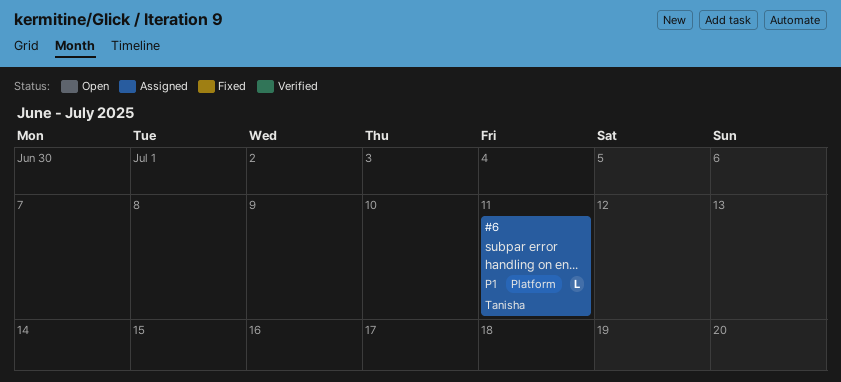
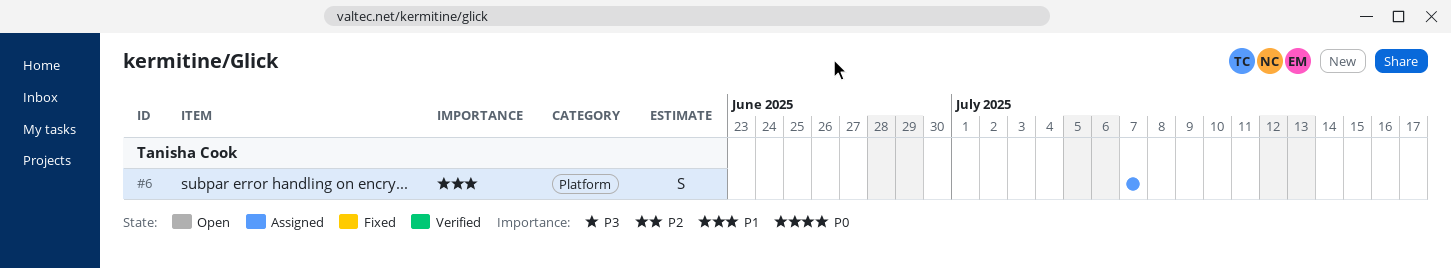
#6, estimate: L -> S
#6, due: Jul 11 -> Jul 7

